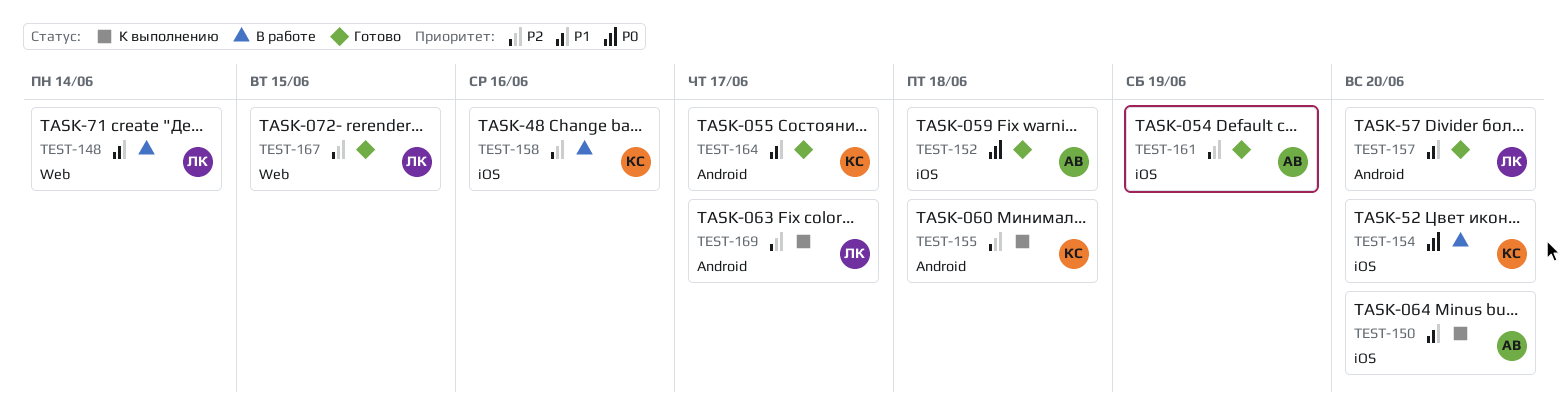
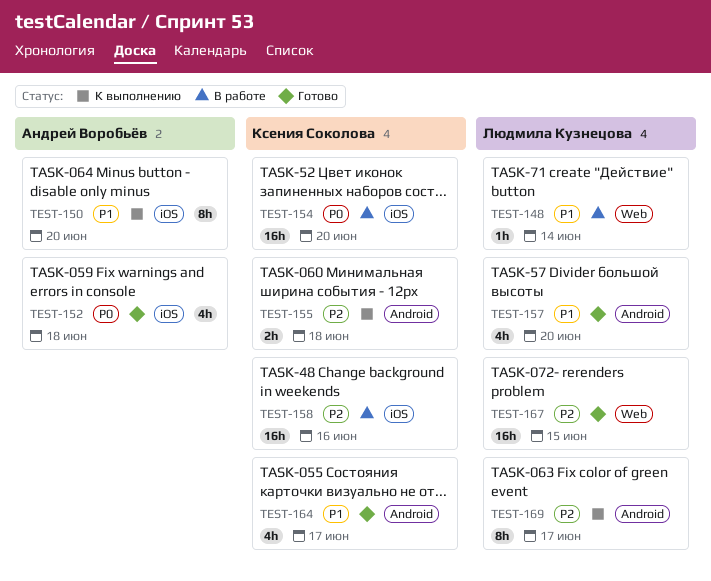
TEST-161: present -> none

